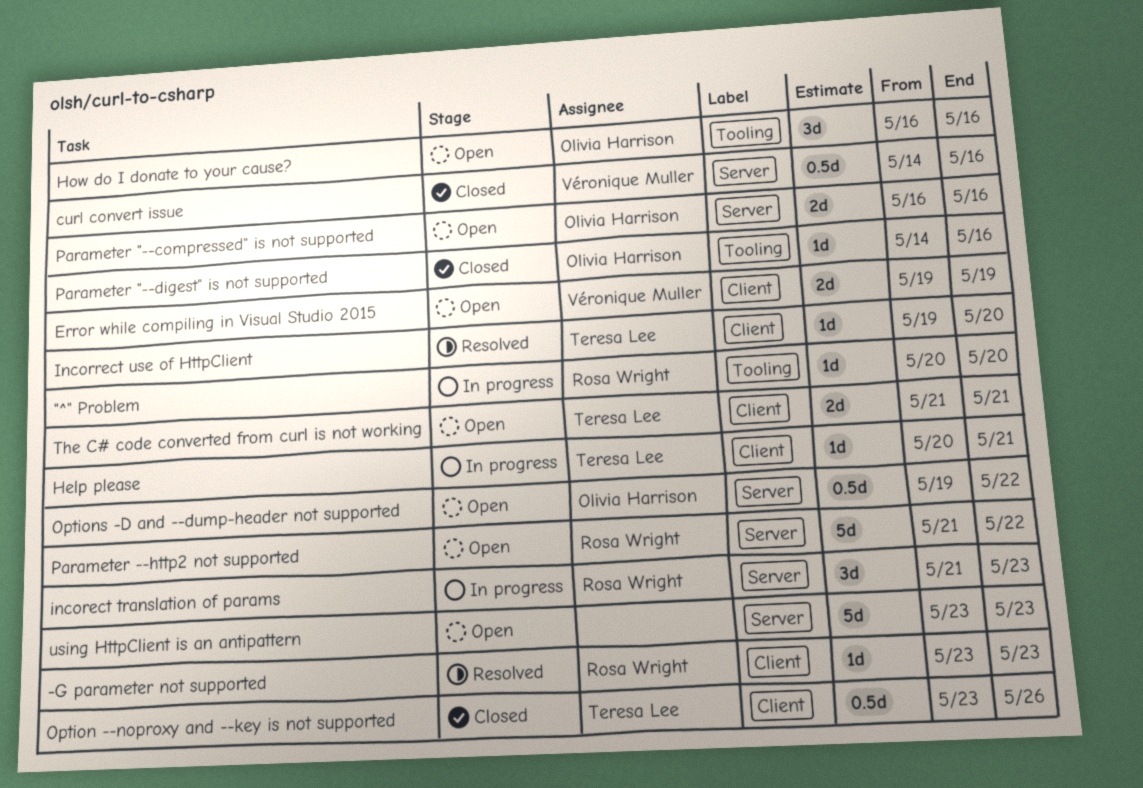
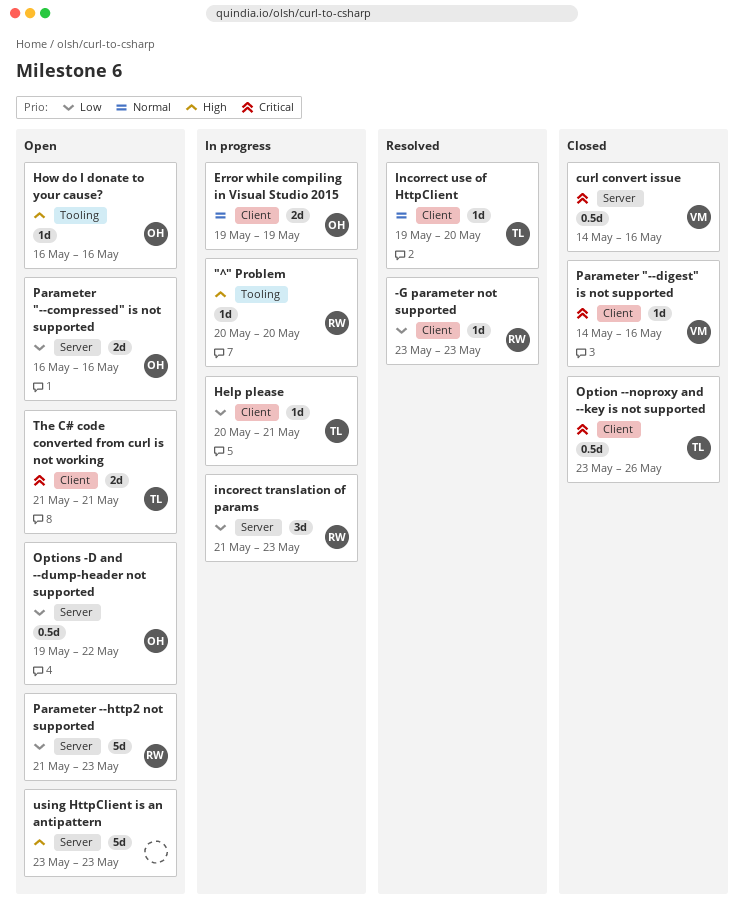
Error while compiling in Visual Studio 2015, status: Open -> In progress
Error while compiling in Visual Studio 2015, owner: Véronique Muller -> Olivia Harrison
How do I donate to your cause?, estimate: 3d -> 1d
Parameter "--digest" is not supported, owner: Olivia Harrison -> Véronique Muller
Parameter "--digest" is not supported, label: Tooling -> Client
Parameter --http2 not supported, due: May 22 -> May 23

